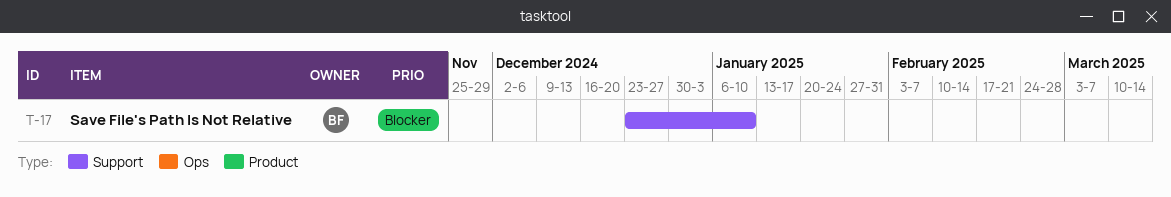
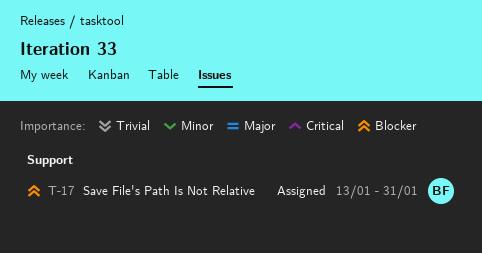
T-17, start: Dec 23 -> Jan 13
T-17, due: Jan 10 -> Jan 31

